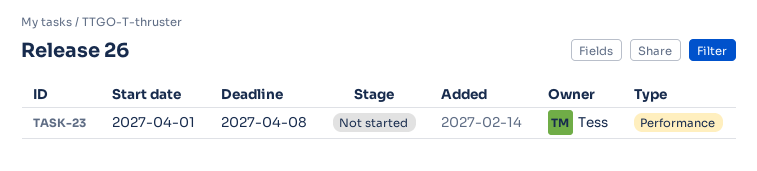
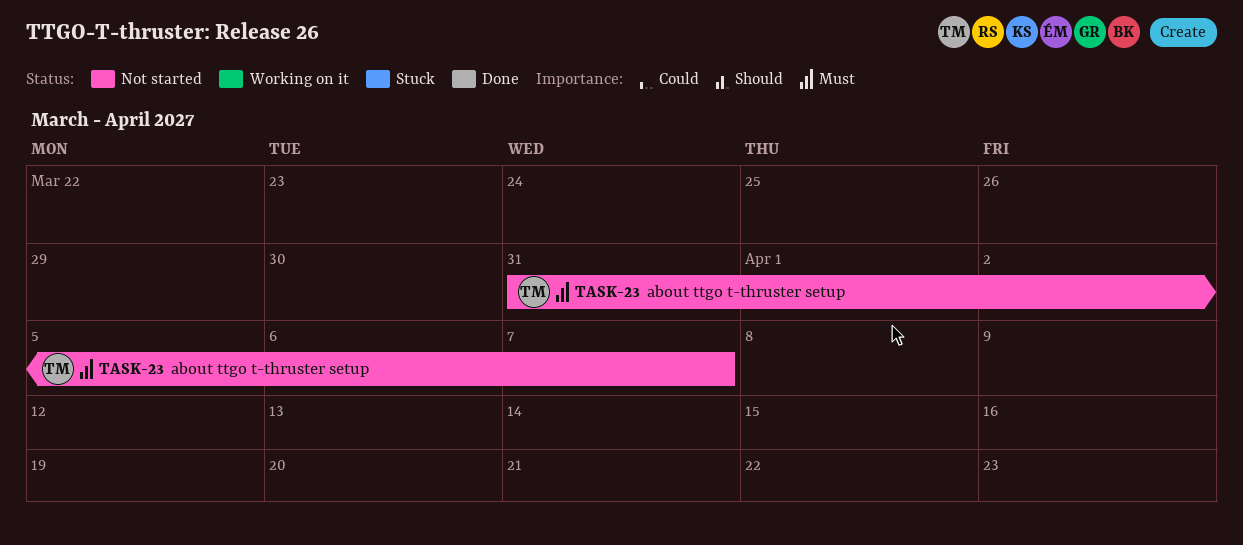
TASK-23, start: Apr 1 -> Mar 31
TASK-23, due: Apr 8 -> Apr 7

